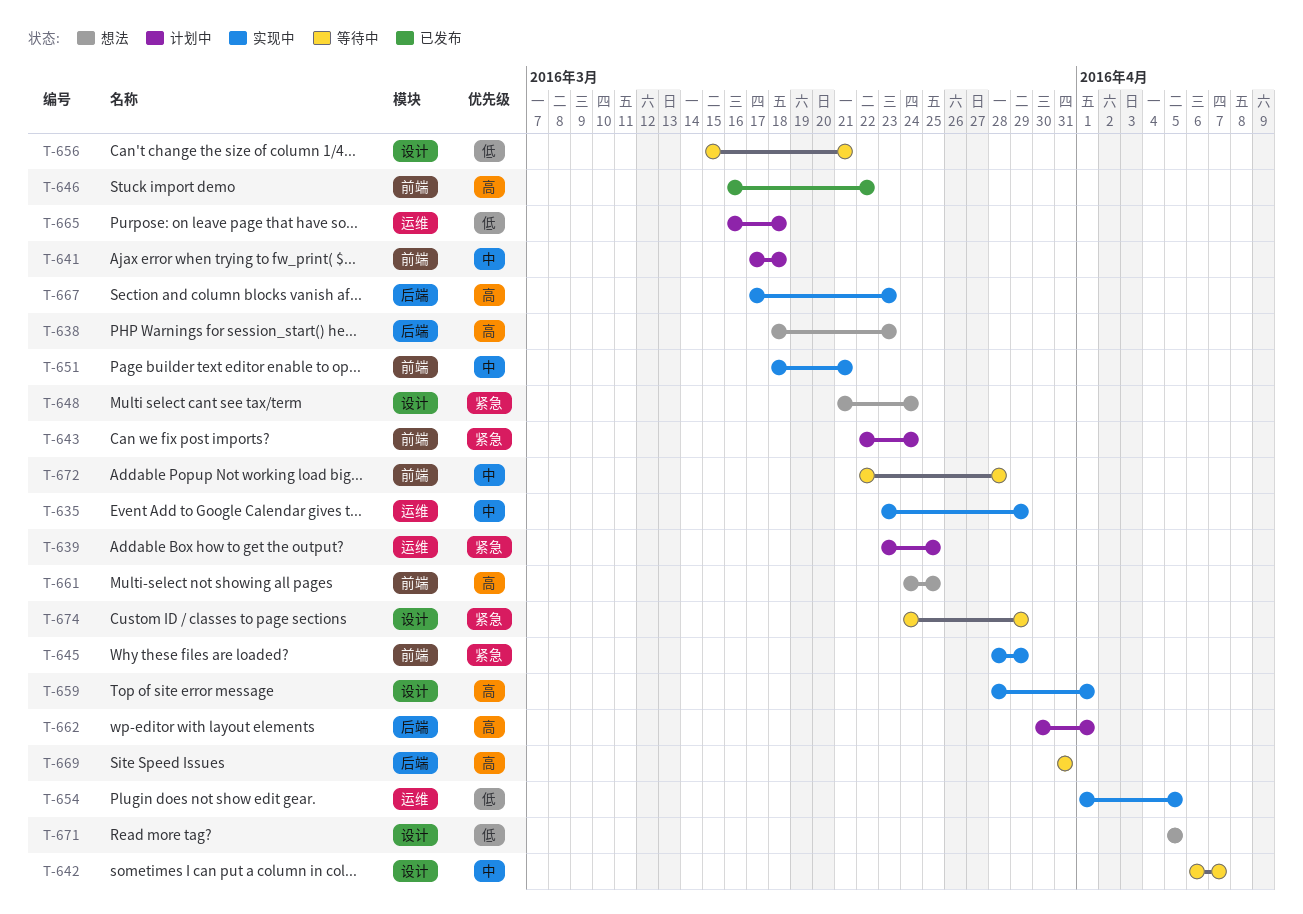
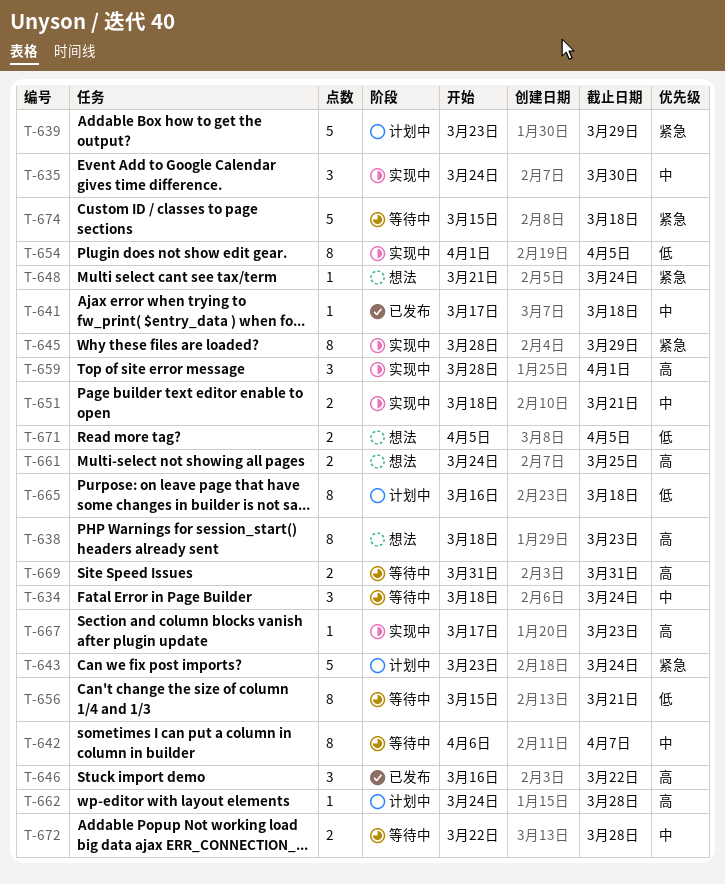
T-634: none -> present
T-635, start: Mar 23 -> Mar 24
T-635, due: Mar 29 -> Mar 30
T-639, due: Mar 25 -> Mar 29
T-641, status: 计划中 -> 已发布
T-643, start: Mar 22 -> Mar 23
T-662, start: Mar 30 -> Mar 24
T-662, due: Apr 1 -> Mar 28
T-674, start: Mar 24 -> Mar 15
T-674, due: Mar 29 -> Mar 18

